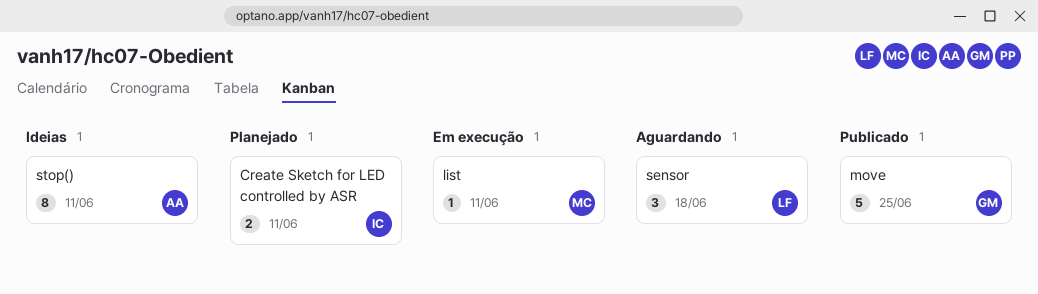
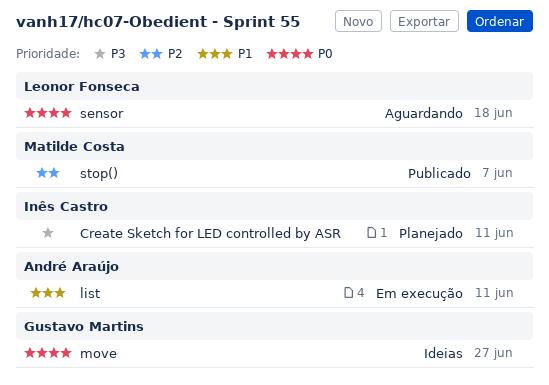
list, owner: Matilde Costa -> André Araújo
move, status: Publicado -> Ideias
move, due: Jun 25 -> Jun 27
stop(), status: Ideias -> Publicado
stop(), owner: André Araújo -> Matilde Costa
stop(), due: Jun 11 -> Jun 7

